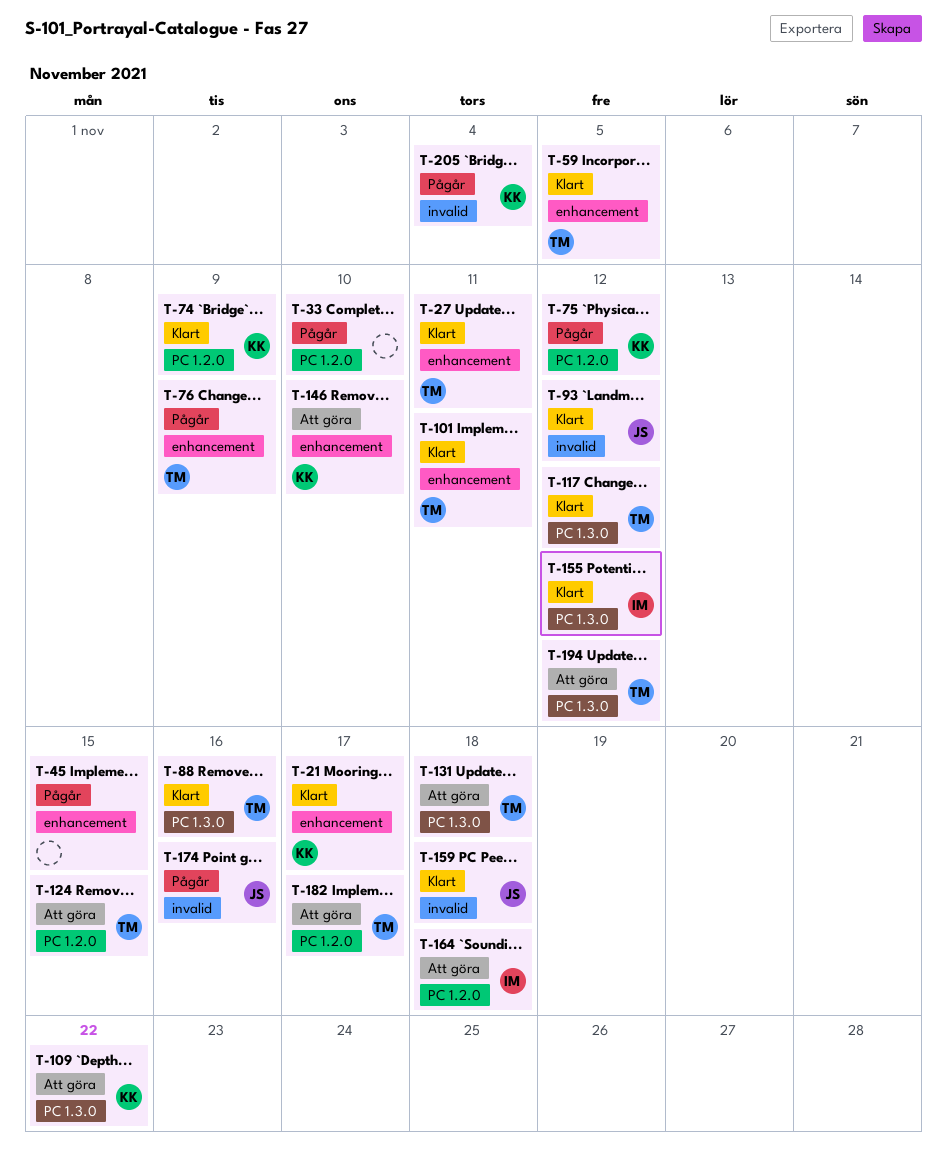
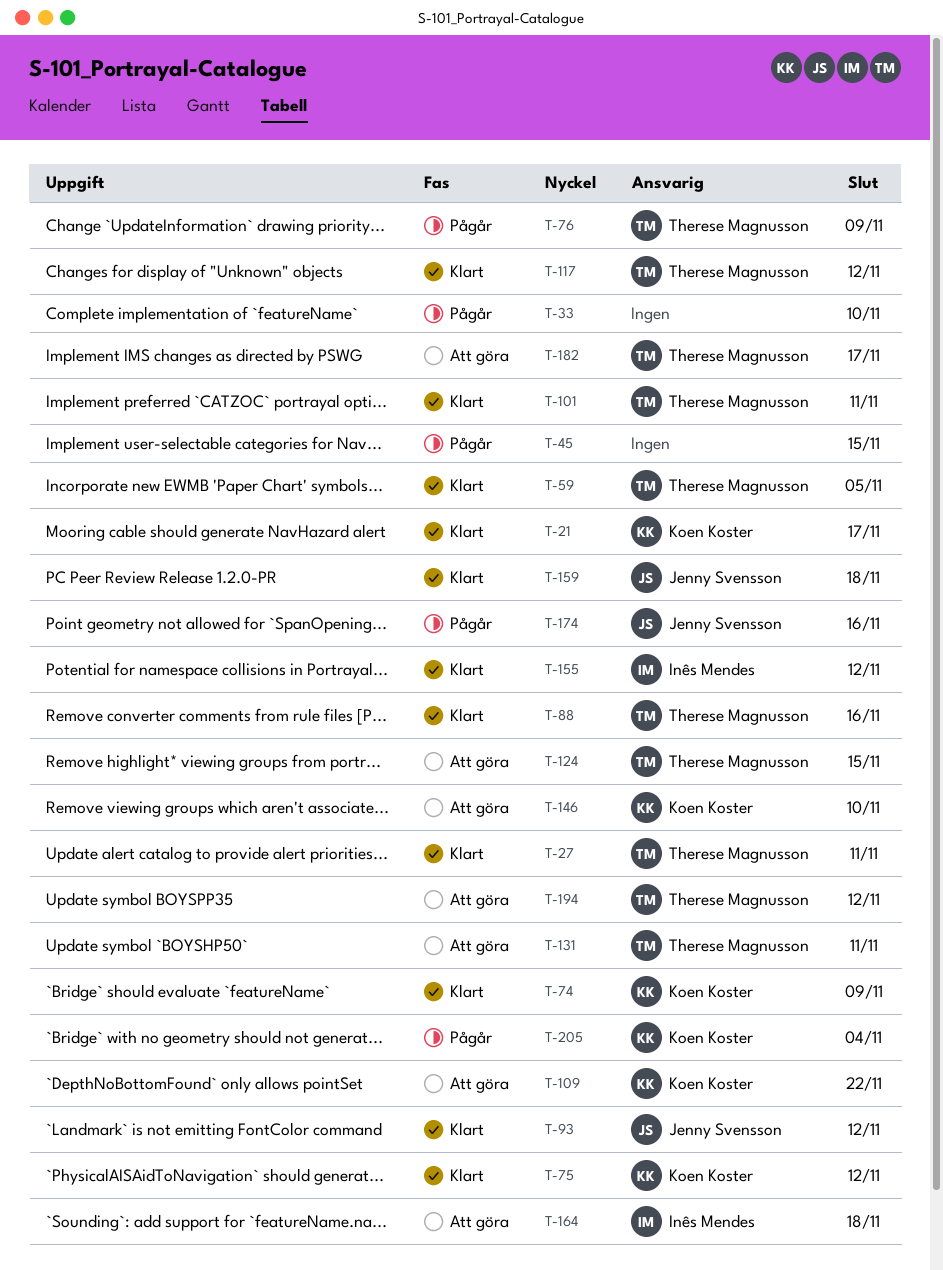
T-75, status: Pågår -> Klart
T-131, due: Nov 18 -> Nov 11

